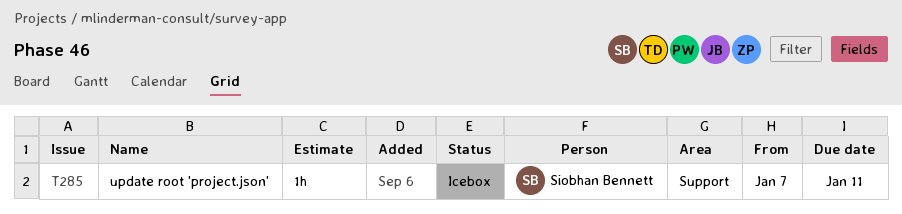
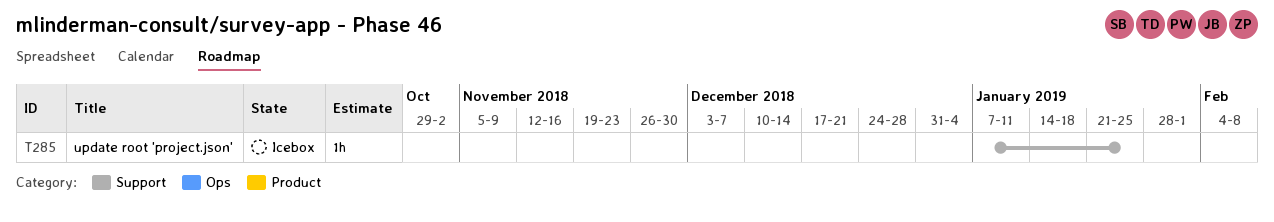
T285, due: Jan 11 -> Jan 25

